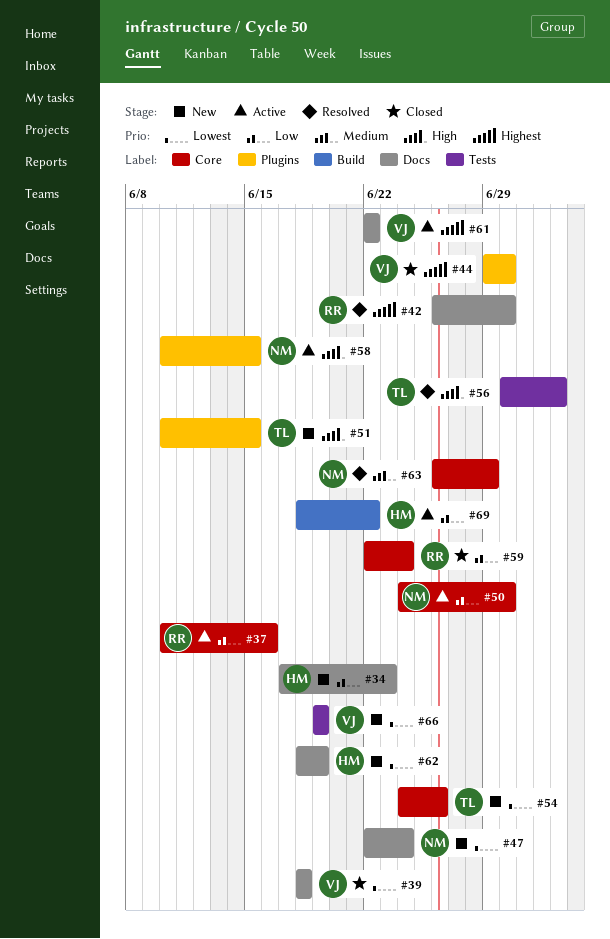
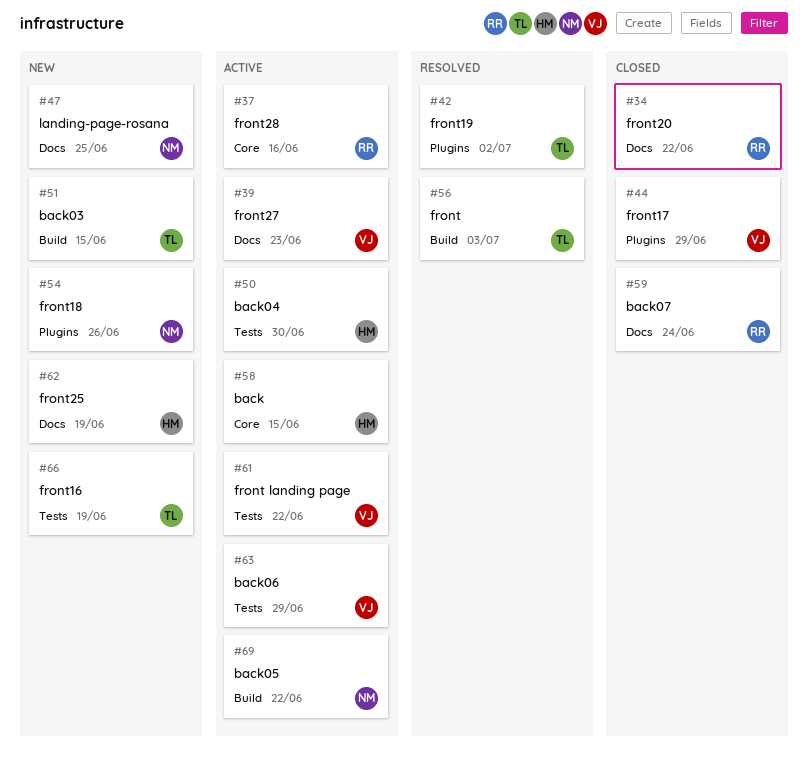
#34, status: New -> Closed
#34, owner: HM -> RR
#34, due: Jun 23 -> Jun 22
#39, status: Closed -> Active
#39, due: Jun 18 -> Jun 23
#42, owner: RR -> TL
#42, label: Docs -> Plugins
#42, due: Jun 30 -> Jul 2
#44, due: Jun 30 -> Jun 29
#47, due: Jun 24 -> Jun 25
#50, owner: NM -> HM
#50, label: Core -> Tests
#51, label: Plugins -> Build
#54, owner: TL -> NM
#54, label: Core -> Plugins
#56, label: Tests -> Build
#58, owner: NM -> HM
#58, label: Plugins -> Core
#59, label: Core -> Docs
#61, label: Docs -> Tests
#63, status: Resolved -> Active
#63, owner: NM -> VJ
#63, label: Core -> Tests
#66, owner: VJ -> TL
#69, owner: HM -> NM

